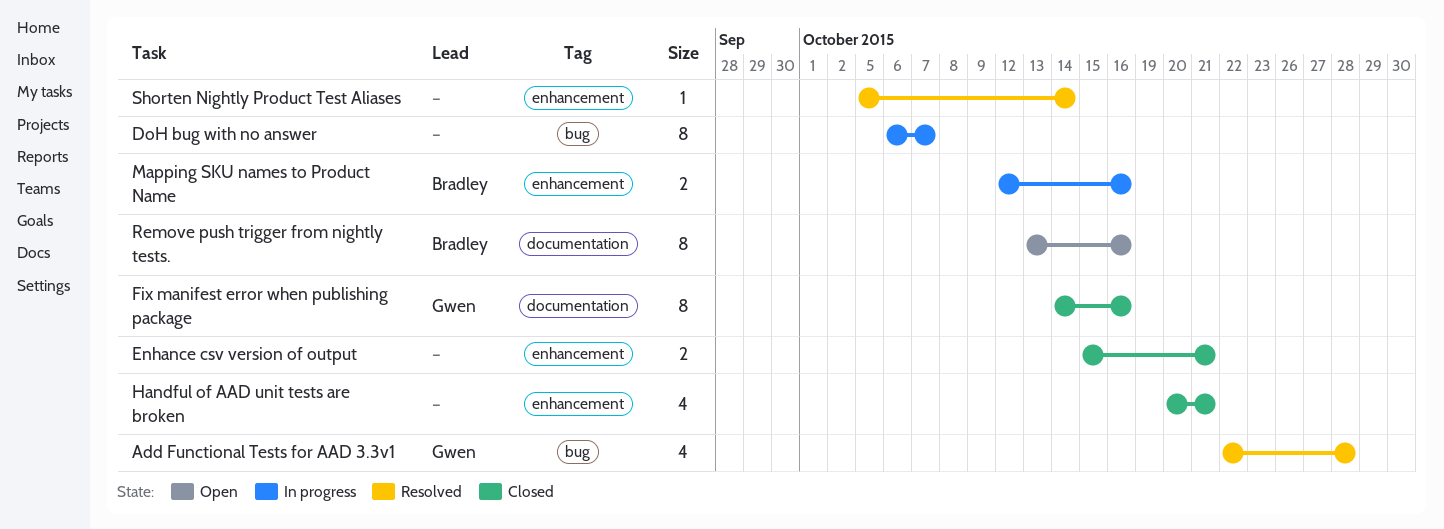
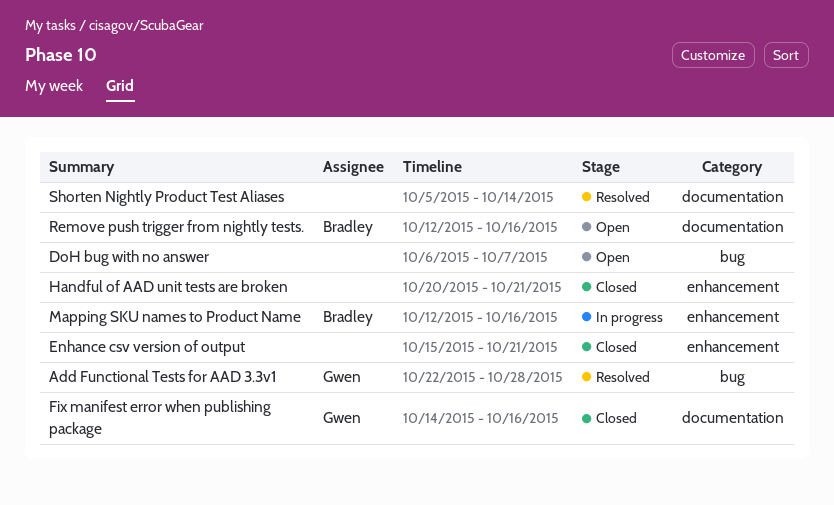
DoH bug with no answer, status: In progress -> Open
Remove push trigger from nightly tests., start: Oct 13 -> Oct 12
Shorten Nightly Product Test Aliases, label: enhancement -> documentation

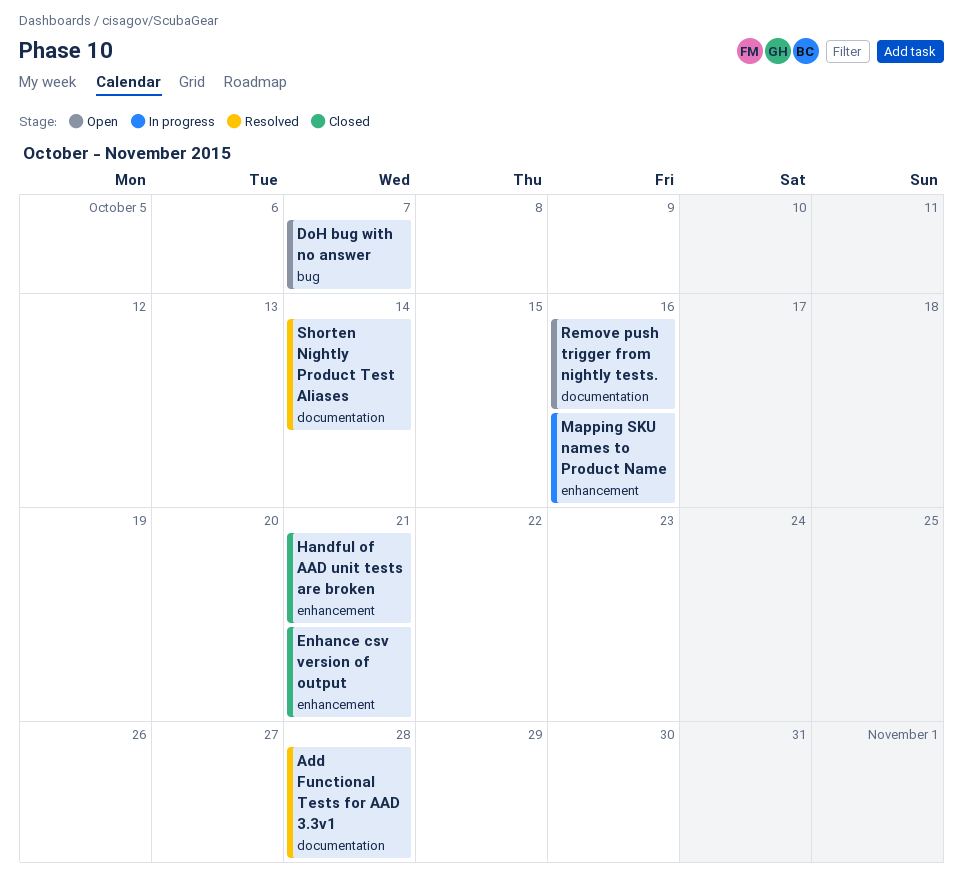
Add Functional Tests for AAD 3.3v1, label: bug -> documentation
Fix manifest error when publishing package: present -> none

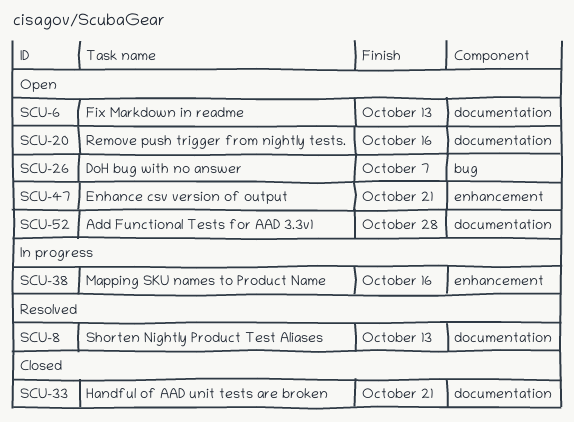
Add Functional Tests for AAD 3.3v1, status: Resolved -> Open
Enhance csv version of output, status: Closed -> Open
Fix Markdown in readme: none -> present
Handful of AAD unit tests are broken, label: enhancement -> documentation
Shorten Nightly Product Test Aliases, due: Oct 14 -> Oct 13

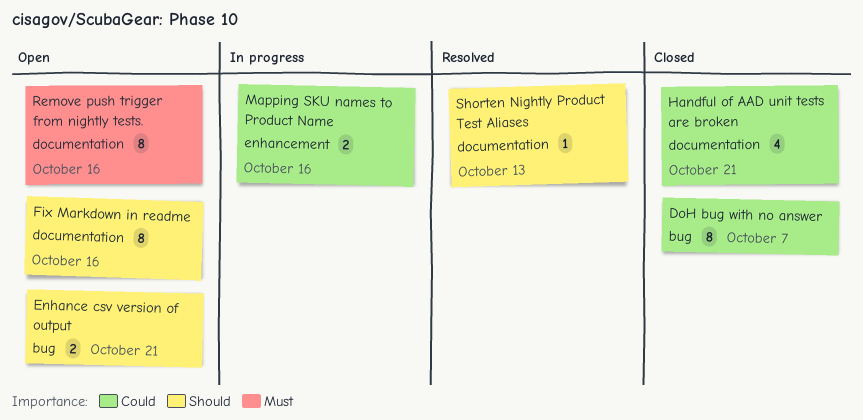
Add Functional Tests for AAD 3.3v1: present -> none
DoH bug with no answer, status: Open -> Closed
Enhance csv version of output, label: enhancement -> bug
Fix Markdown in readme, due: Oct 13 -> Oct 16

